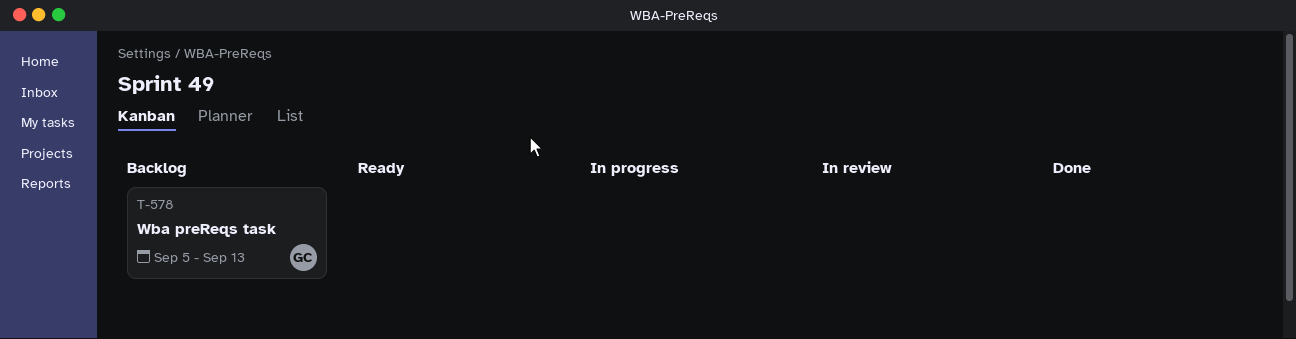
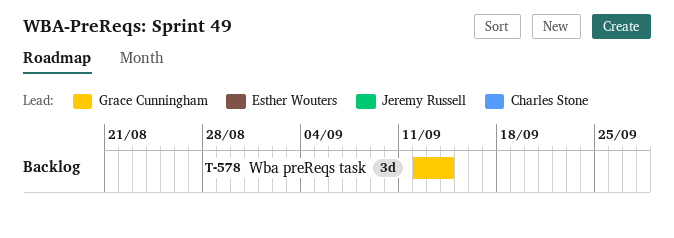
T-578, start: Sep 5 -> Sep 12
T-578, due: Sep 13 -> Sep 14

